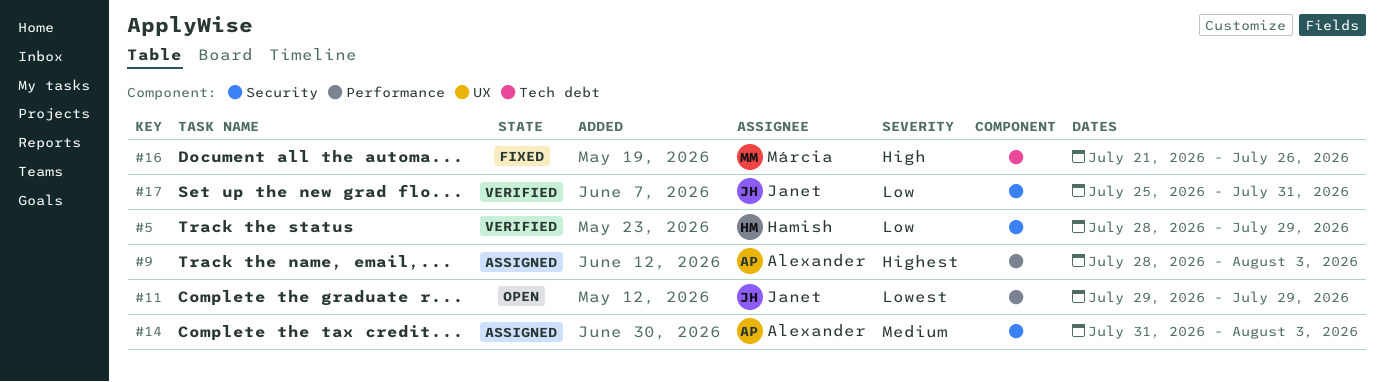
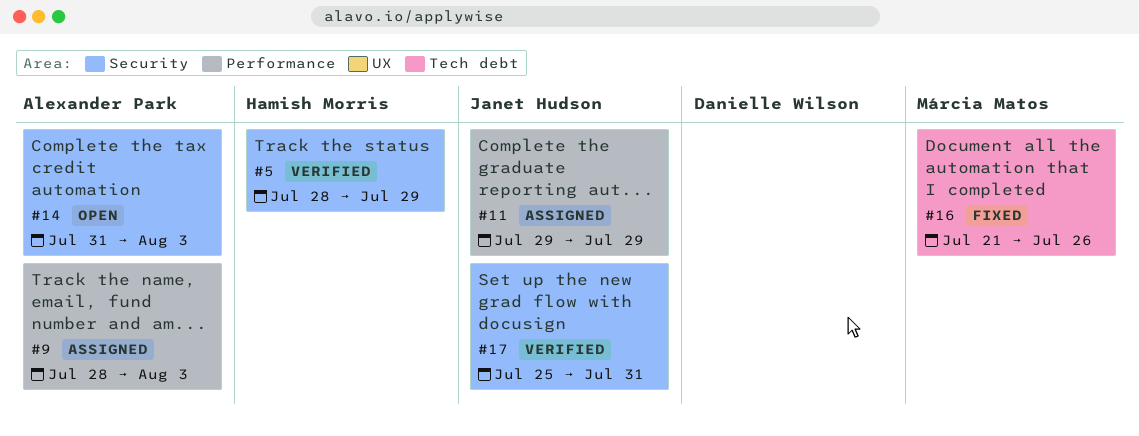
#11, status: Open -> Assigned
#14, status: Assigned -> Open

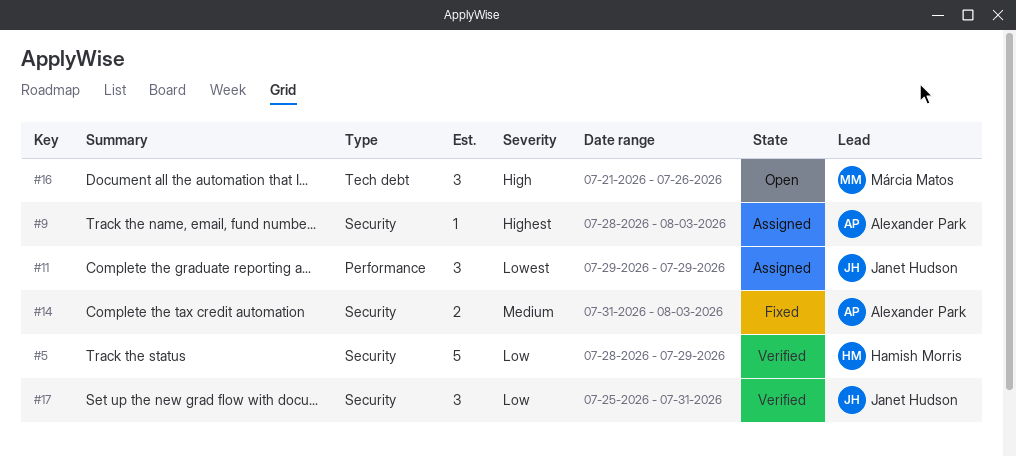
#9, label: Performance -> Security
#14, status: Open -> Fixed
#16, status: Fixed -> Open

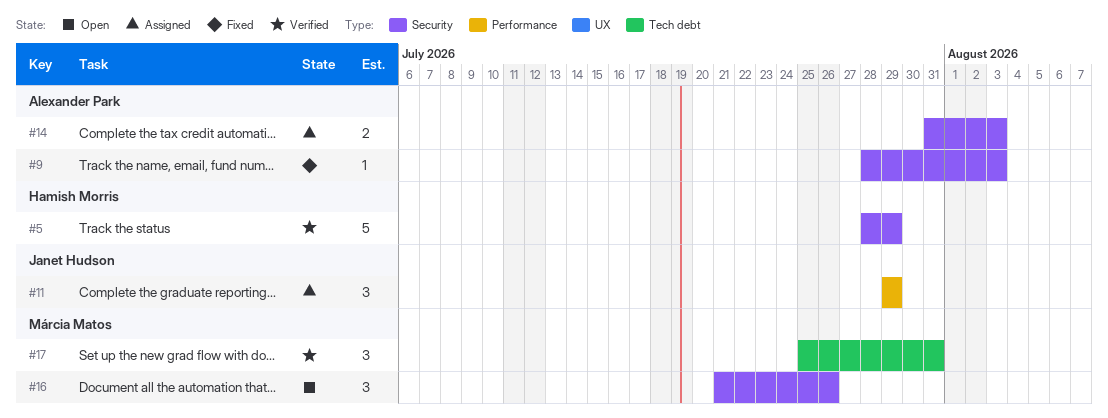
#9, status: Assigned -> Fixed
#14, status: Fixed -> Assigned
#16, label: Tech debt -> Security
#17, owner: Janet Hudson -> Márcia Matos
#17, label: Security -> Tech debt

